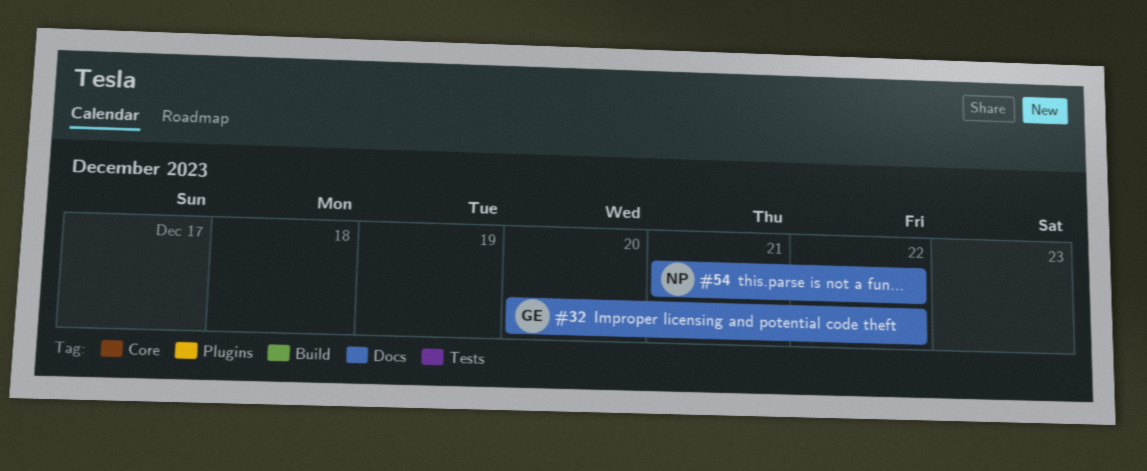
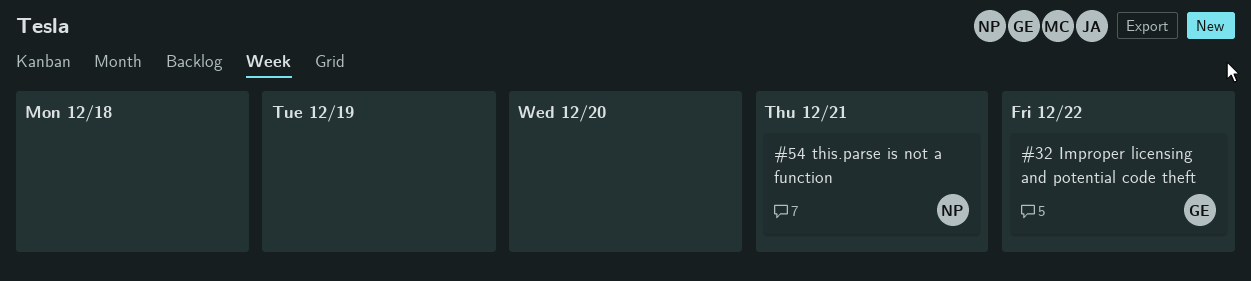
#54, due: Dec 22 -> Dec 21

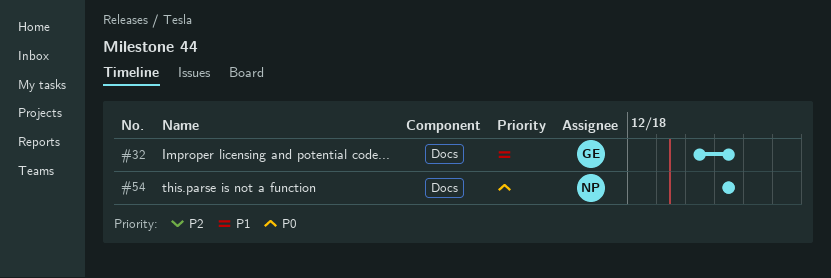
#32, due: Dec 22 -> Dec 21

